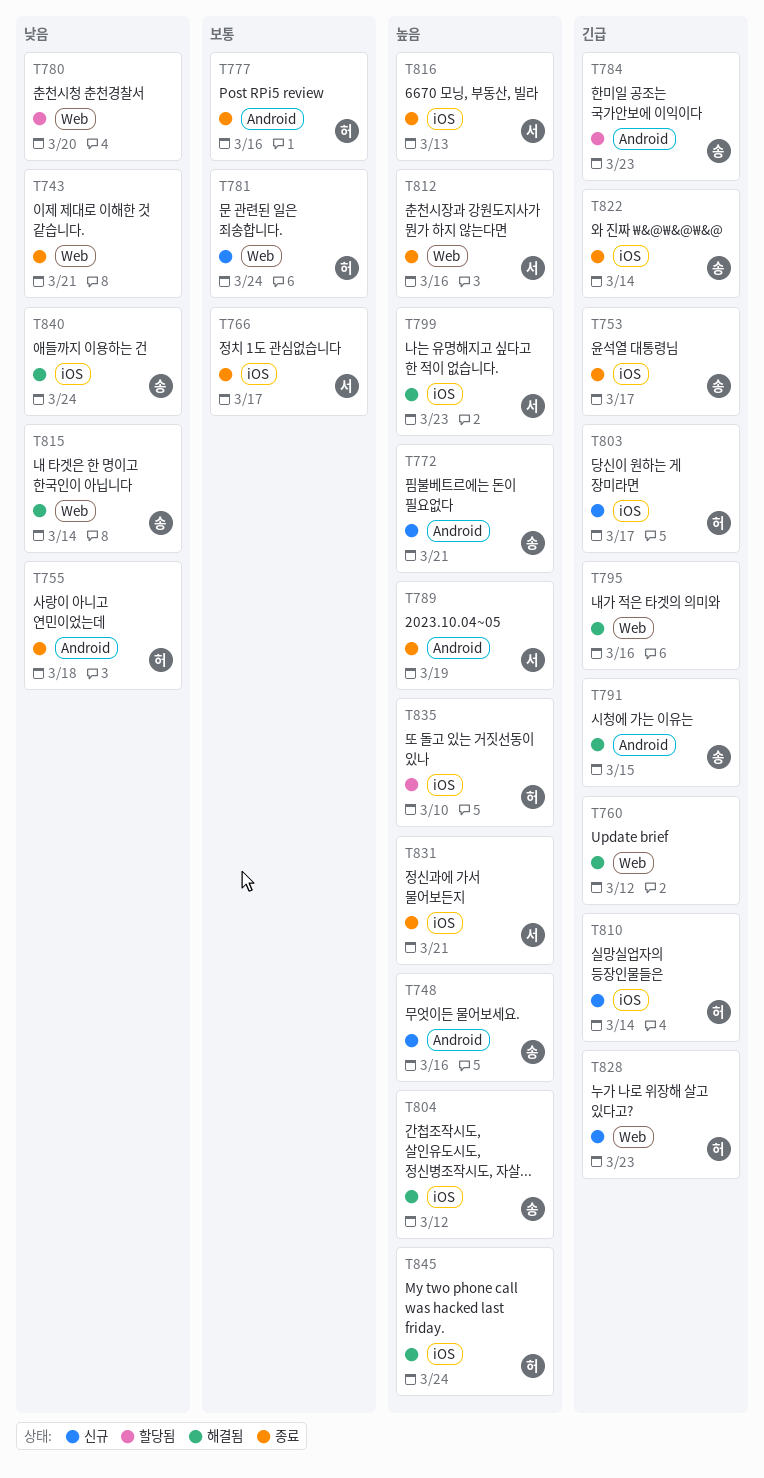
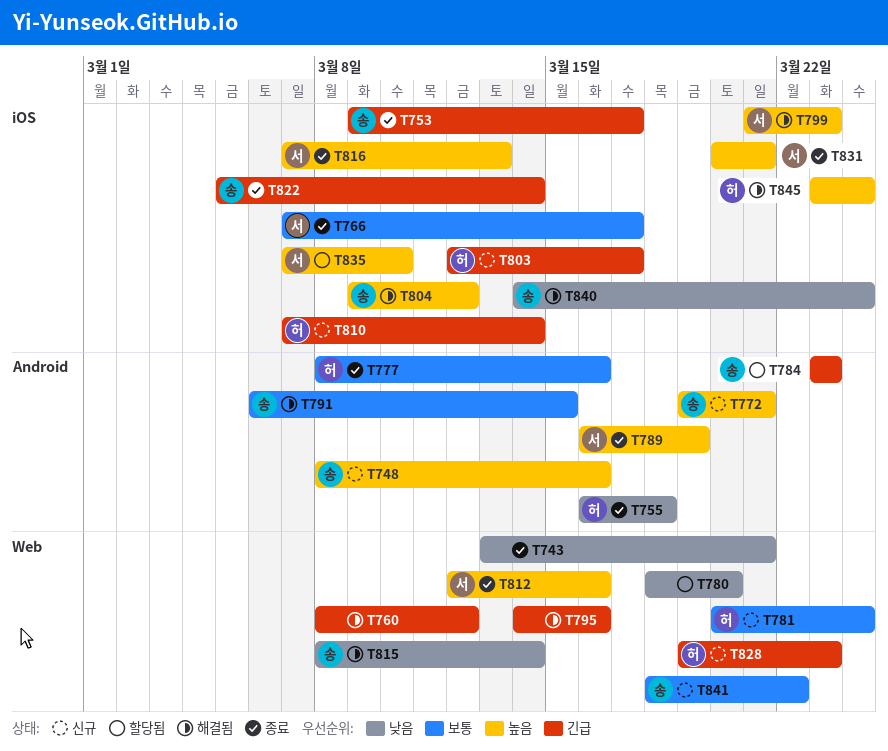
T791, priority: 긴급 -> 보통
T835, owner: 허 -> 서
T841: none -> present

